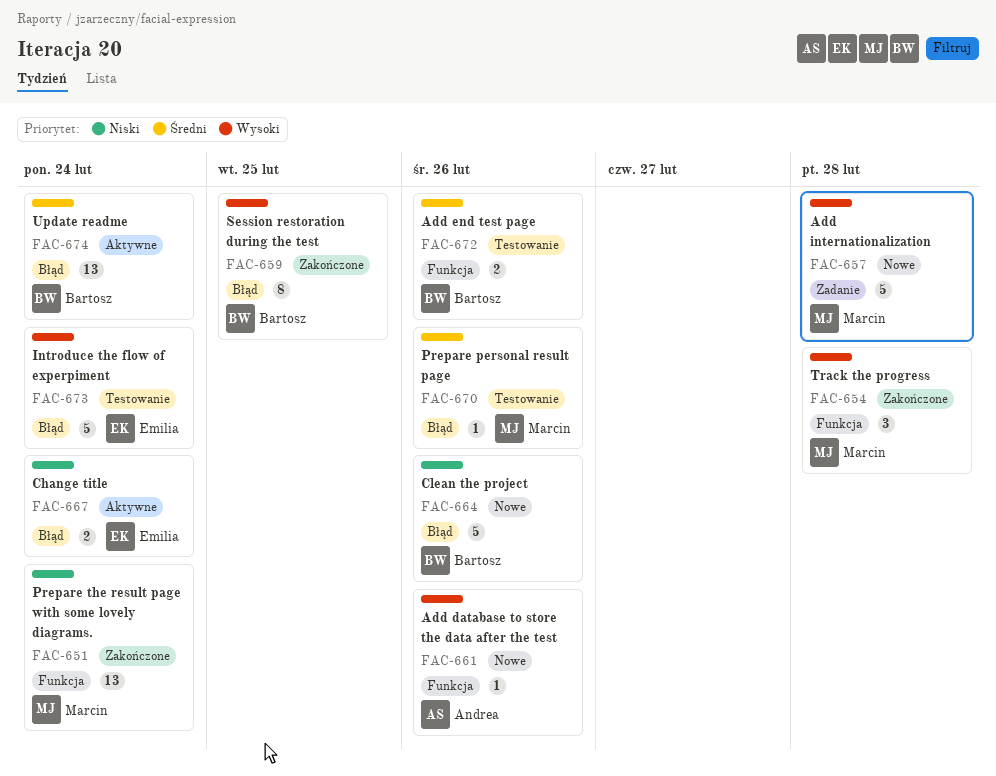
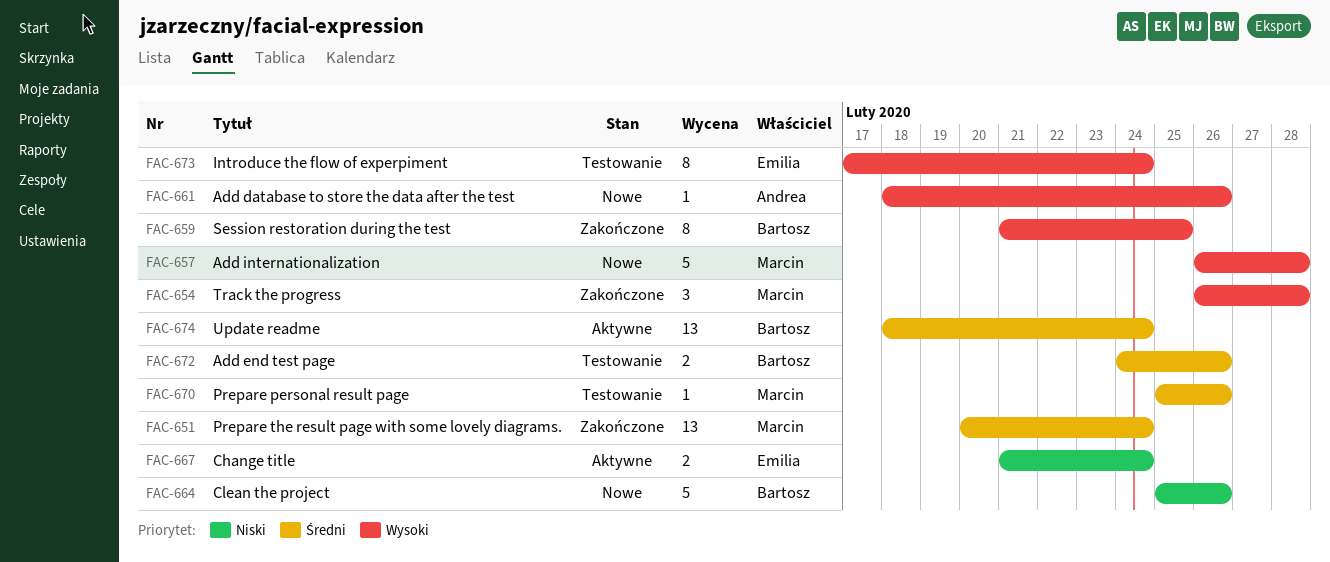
FAC-651, priority: Niski -> Średni
FAC-673, estimate: 5 -> 8

